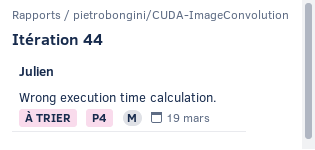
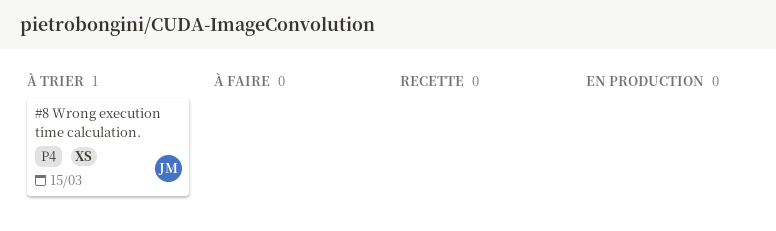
Wrong execution time calculation., estimate: M -> XS
Wrong execution time calculation., due: Mar 19 -> Mar 15

